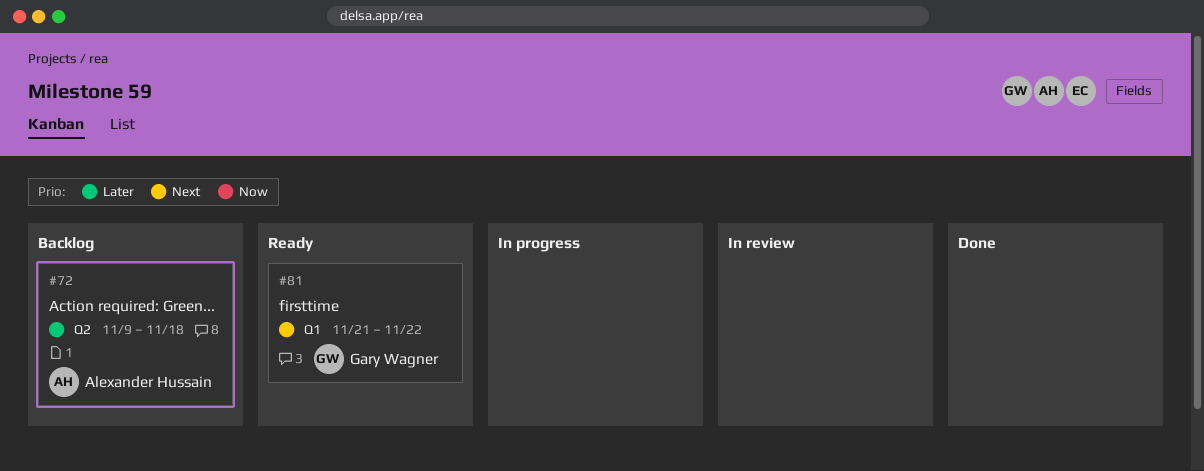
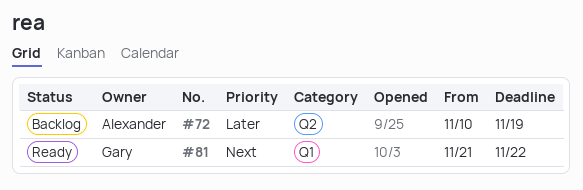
#72, start: Nov 9 -> Nov 10
#72, due: Nov 18 -> Nov 19

